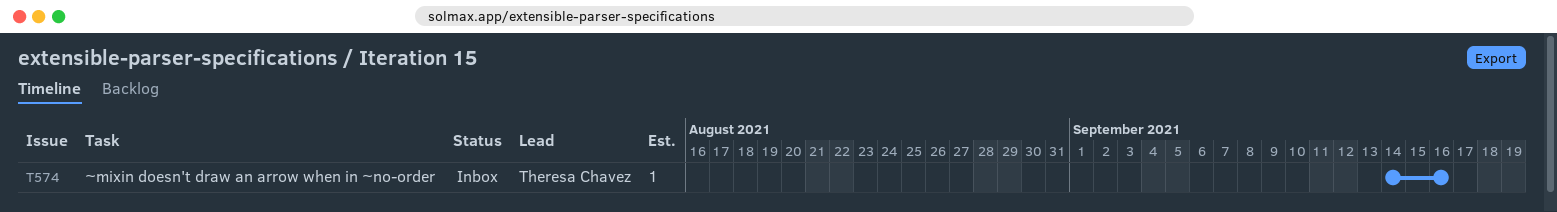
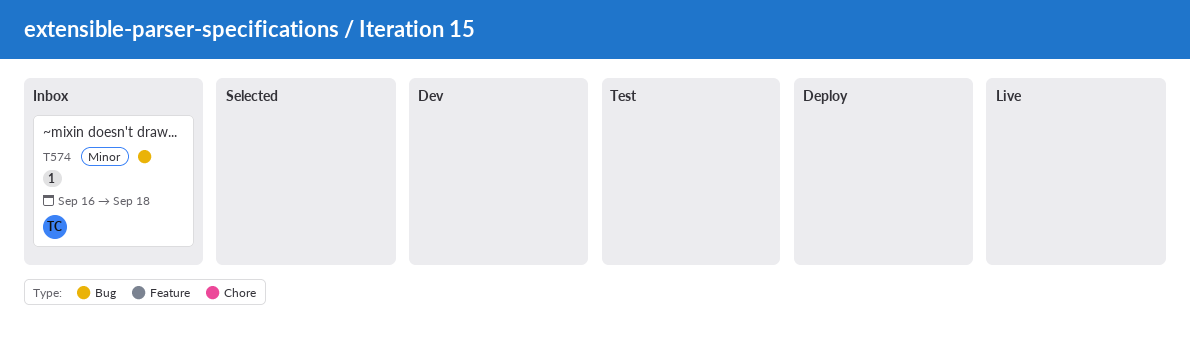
T574, start: Sep 14 -> Sep 16
T574, due: Sep 16 -> Sep 18

